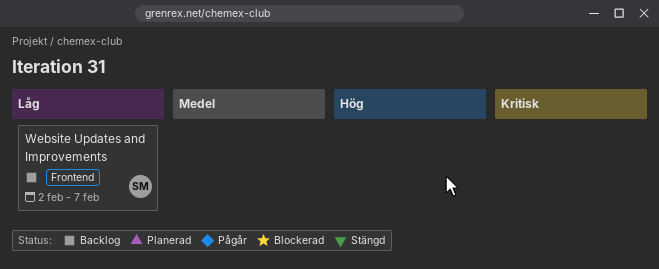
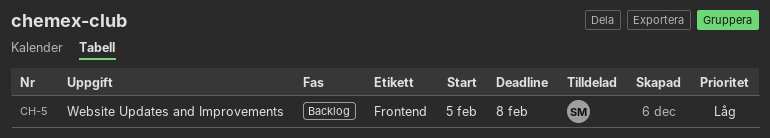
Website Updates and Improvements, start: Feb 2 -> Feb 5
Website Updates and Improvements, due: Feb 7 -> Feb 8

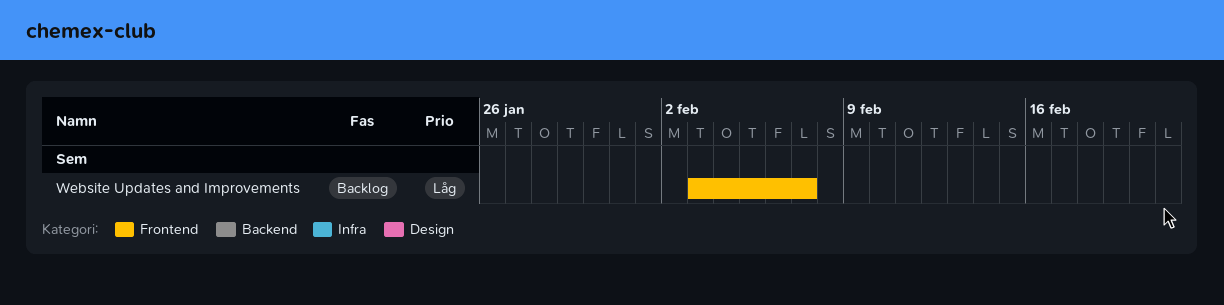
Website Updates and Improvements, start: Feb 5 -> Feb 3
Website Updates and Improvements, due: Feb 8 -> Feb 7

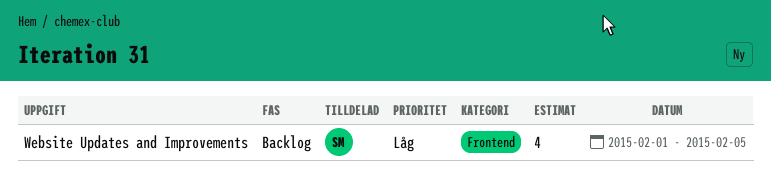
Website Updates and Improvements, start: Feb 3 -> Feb 1
Website Updates and Improvements, due: Feb 7 -> Feb 5

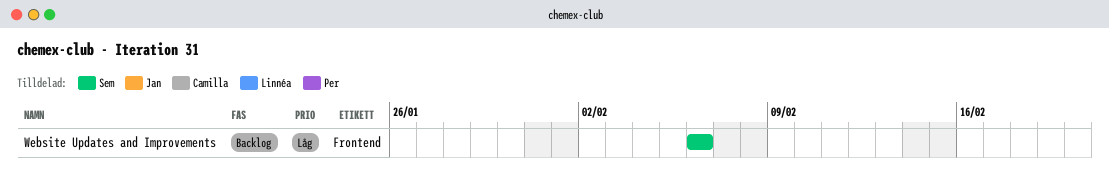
Website Updates and Improvements, start: Feb 1 -> Feb 6
Website Updates and Improvements, due: Feb 5 -> Feb 6

